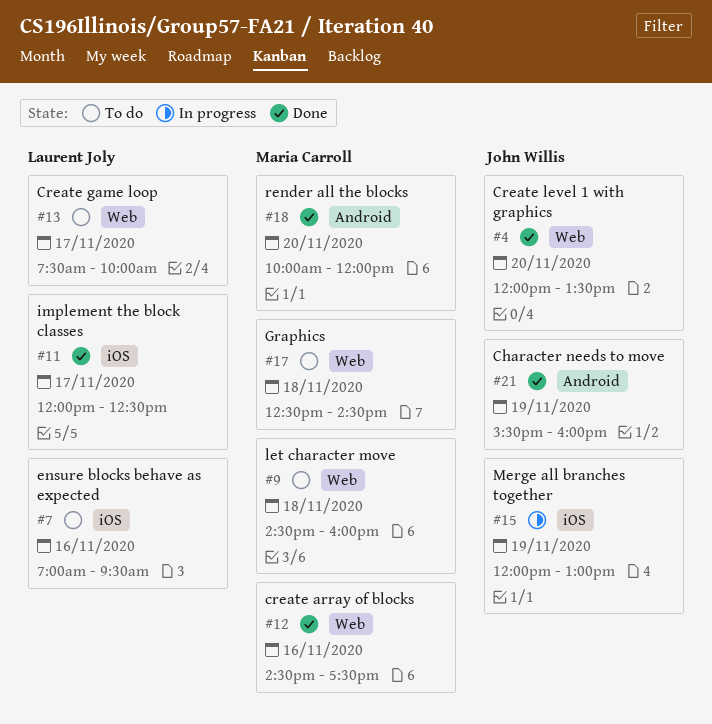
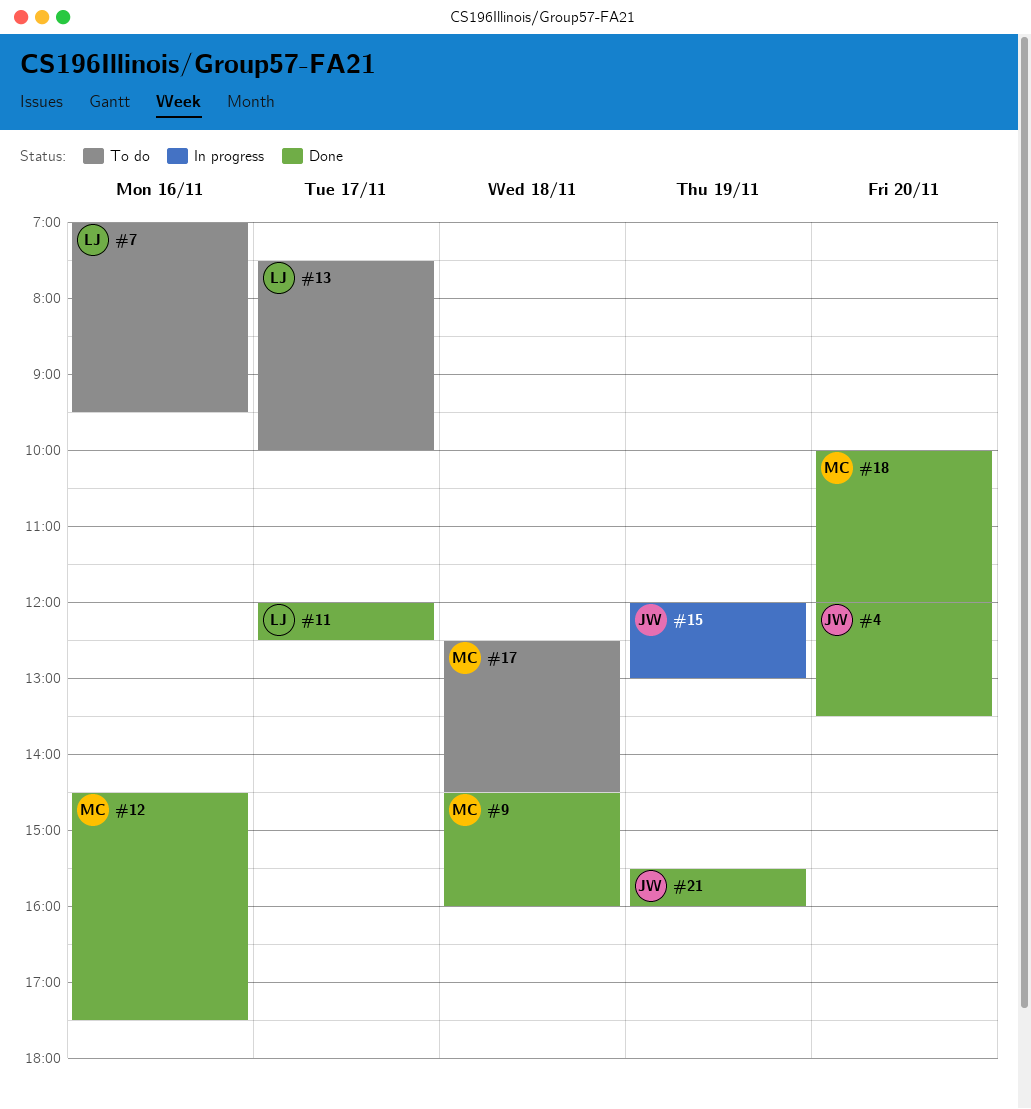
#9, status: To do -> Done

